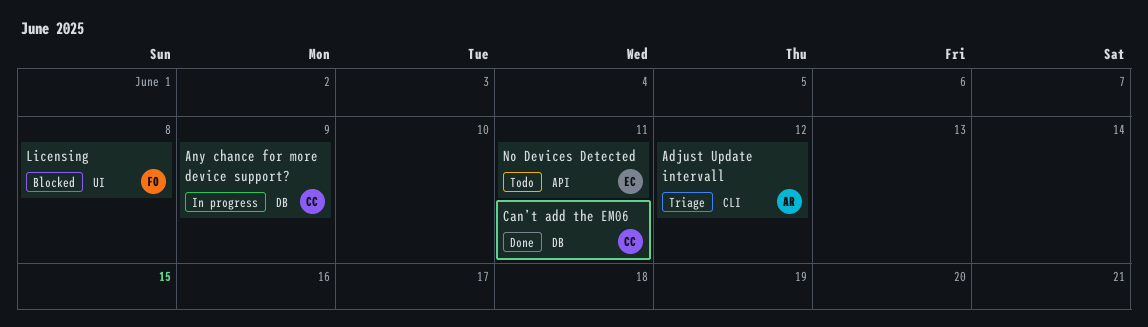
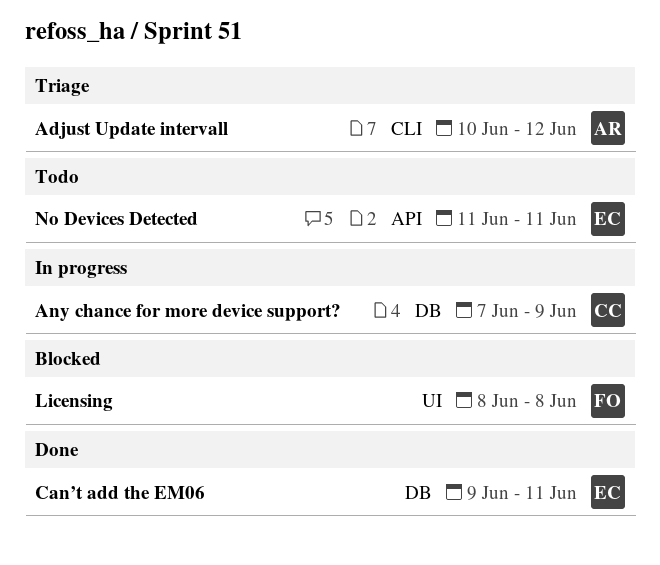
Can’t add the EM06, owner: CC -> EC

